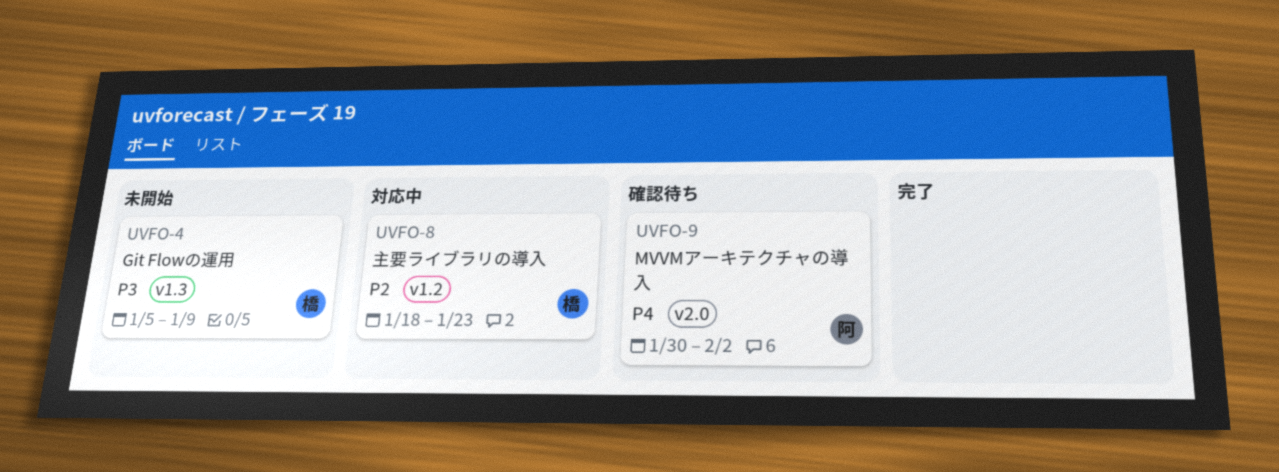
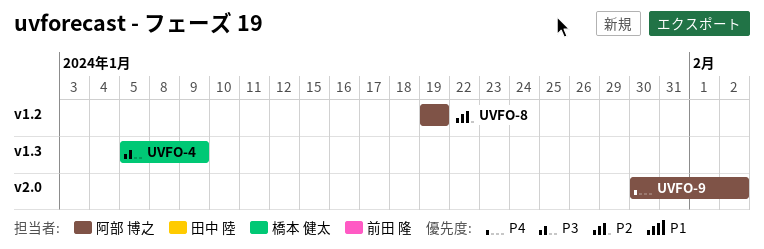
UVFO-8, owner: 橋本 健太 -> 阿部 博之
UVFO-8, start: Jan 18 -> Jan 19
UVFO-8, due: Jan 23 -> Jan 19

